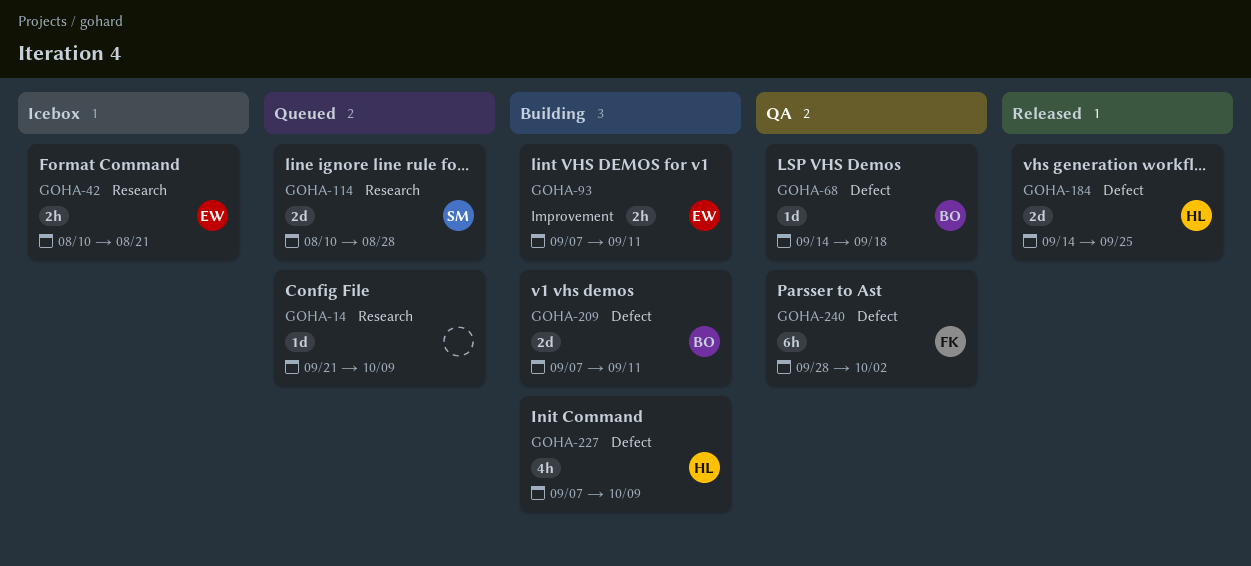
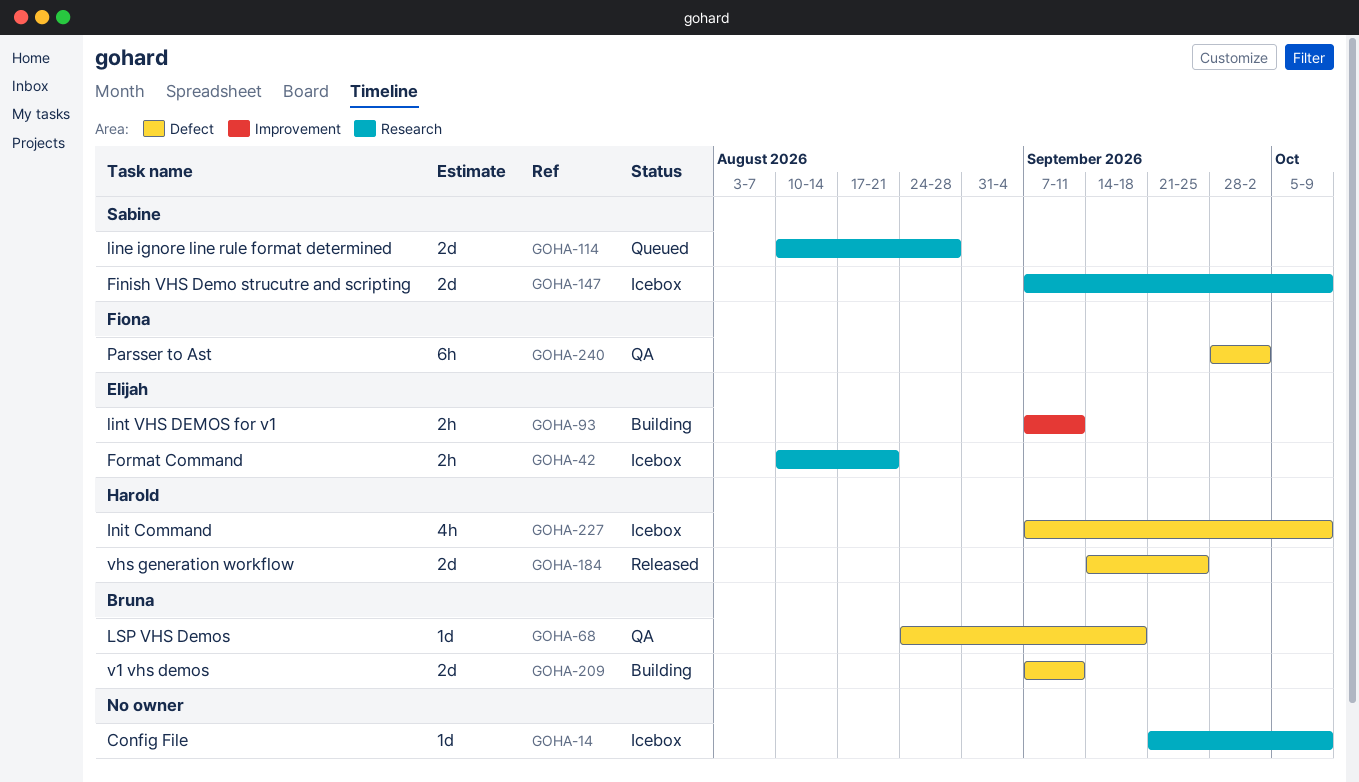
GOHA-14, status: Queued -> Icebox
GOHA-68, start: Sep 14 -> Aug 24
GOHA-147: none -> present
GOHA-227, status: Building -> Icebox

